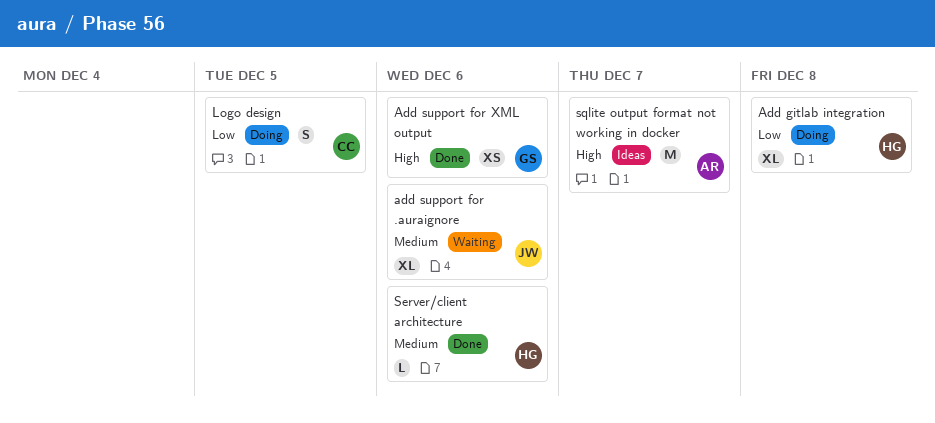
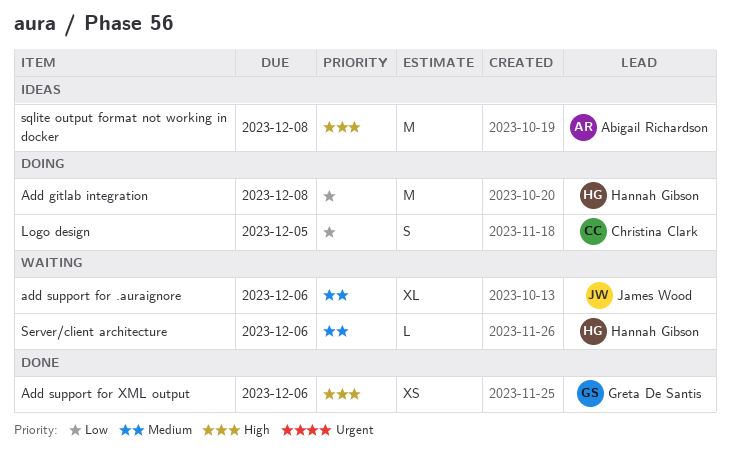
Add gitlab integration, estimate: XL -> M
Server/client architecture, status: Done -> Waiting
sqlite output format not working in docker, due: Dec 7 -> Dec 8

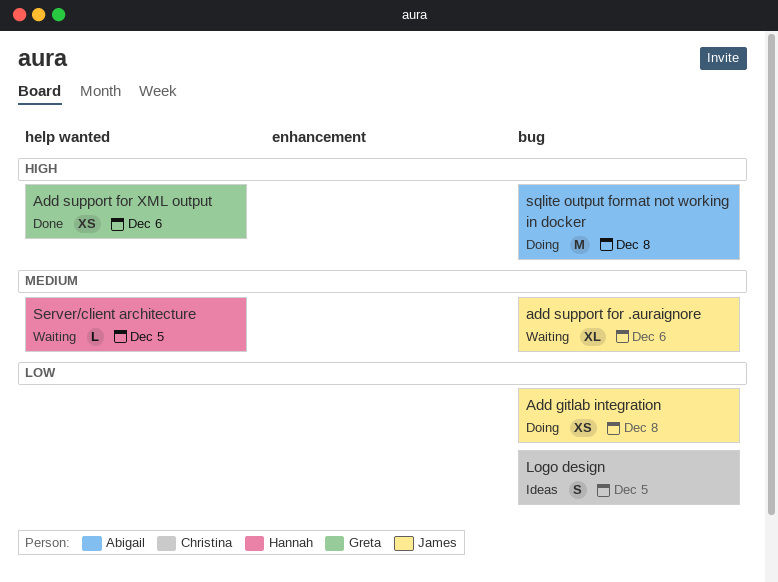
Add gitlab integration, owner: Hannah Gibson -> James Wood
Add gitlab integration, estimate: M -> XS
Logo design, status: Doing -> Ideas
Server/client architecture, due: Dec 6 -> Dec 5
sqlite output format not working in docker, status: Ideas -> Doing

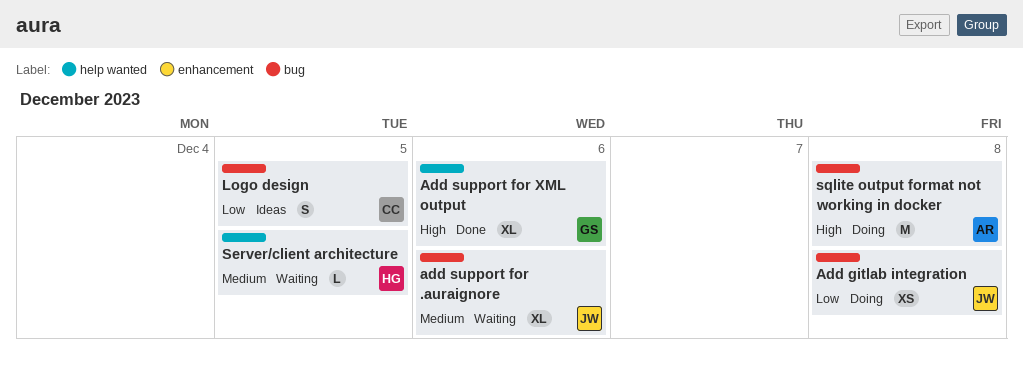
Add support for XML output, estimate: XS -> XL

